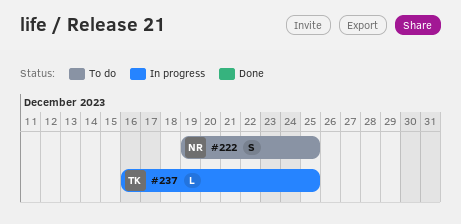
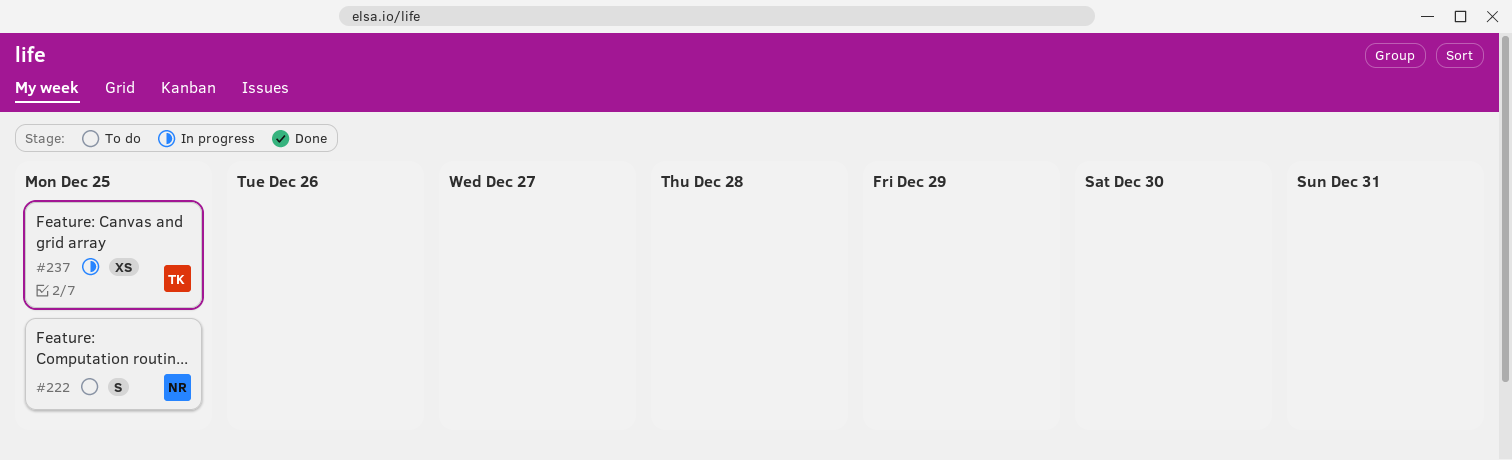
#237, estimate: L -> XS

